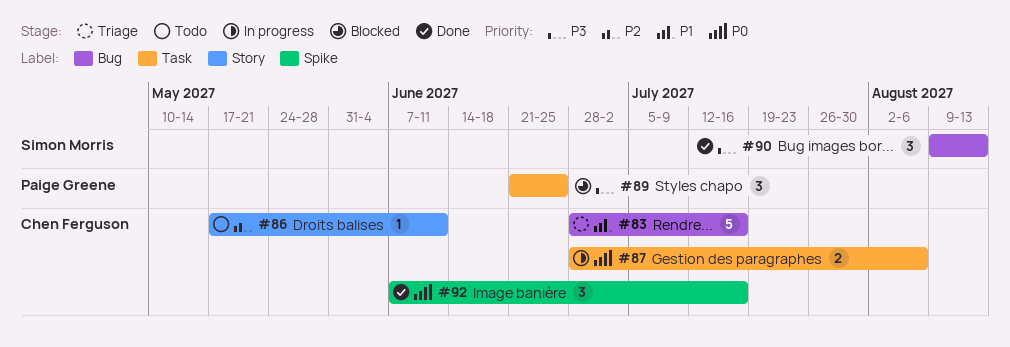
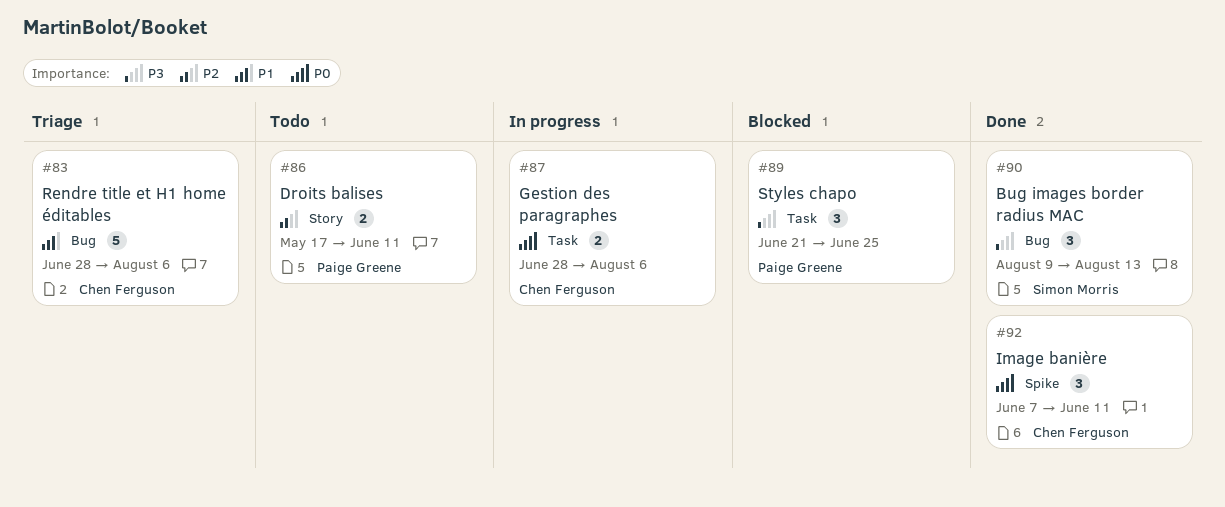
#83, due: Jul 16 -> Aug 6
#86, owner: Chen Ferguson -> Paige Greene
#86, estimate: 1 -> 2
#92, due: Jul 16 -> Jun 11

